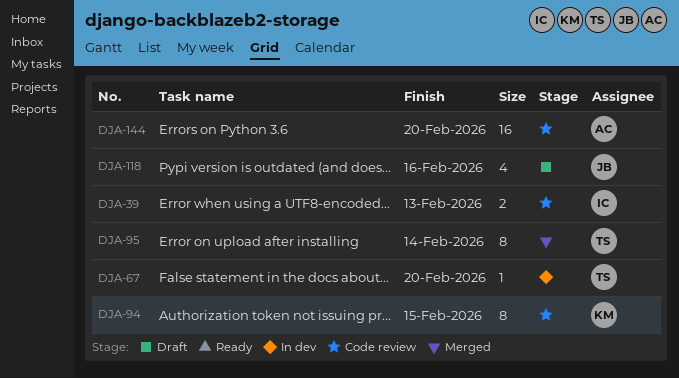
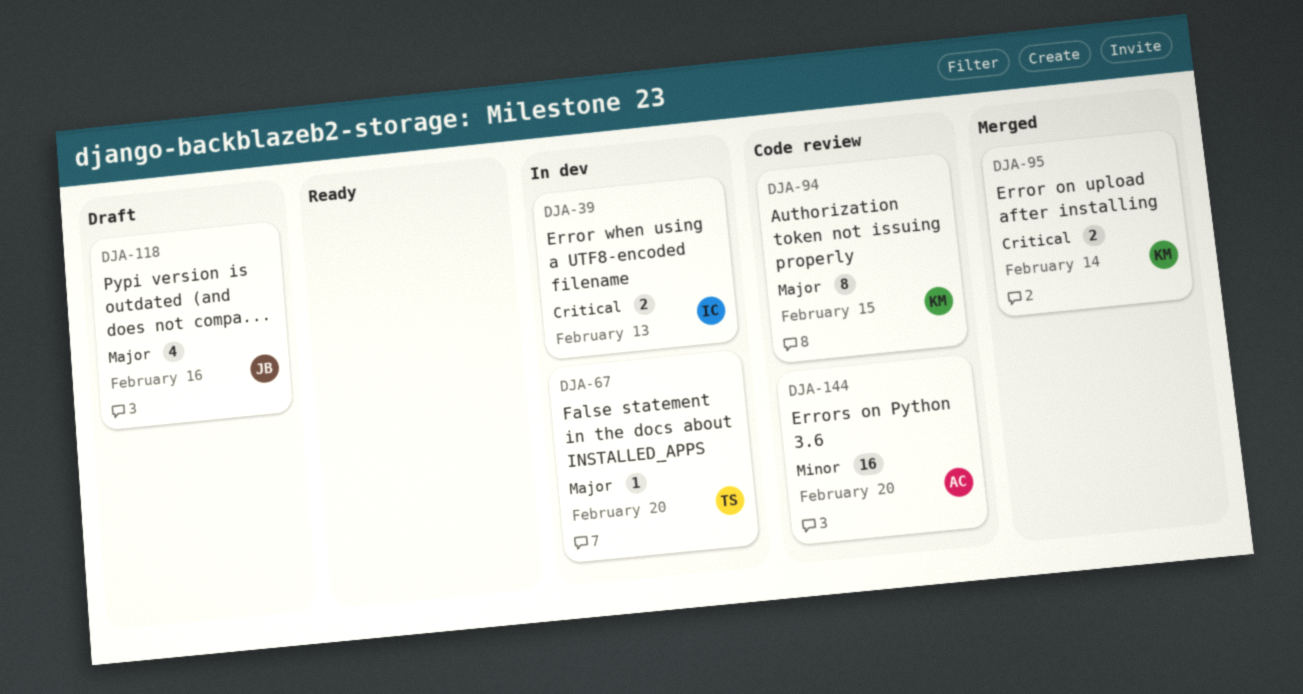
DJA-39, status: Code review -> In dev
DJA-95, owner: TS -> KM
DJA-95, estimate: 8 -> 2

